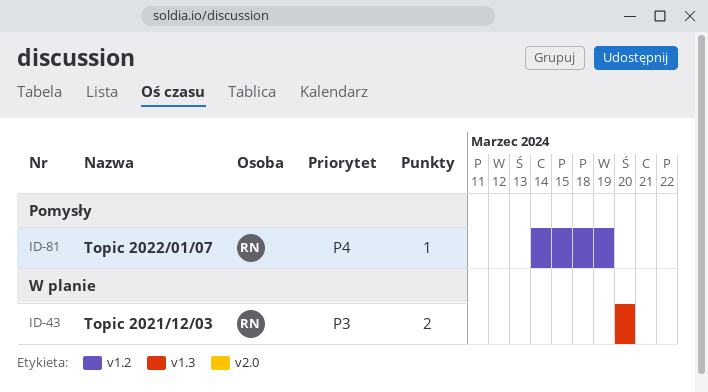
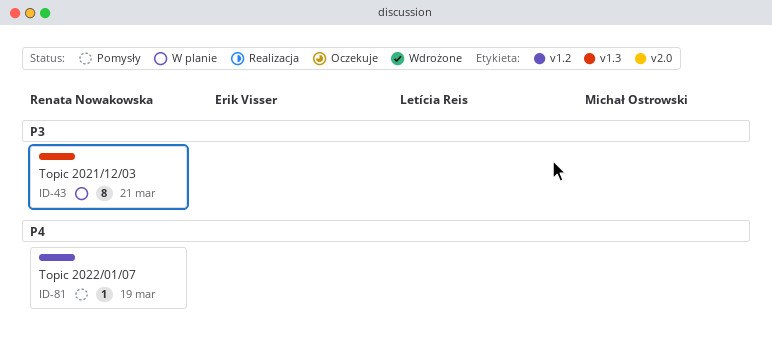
ID-43, estimate: 2 -> 8
ID-43, due: Mar 20 -> Mar 21

